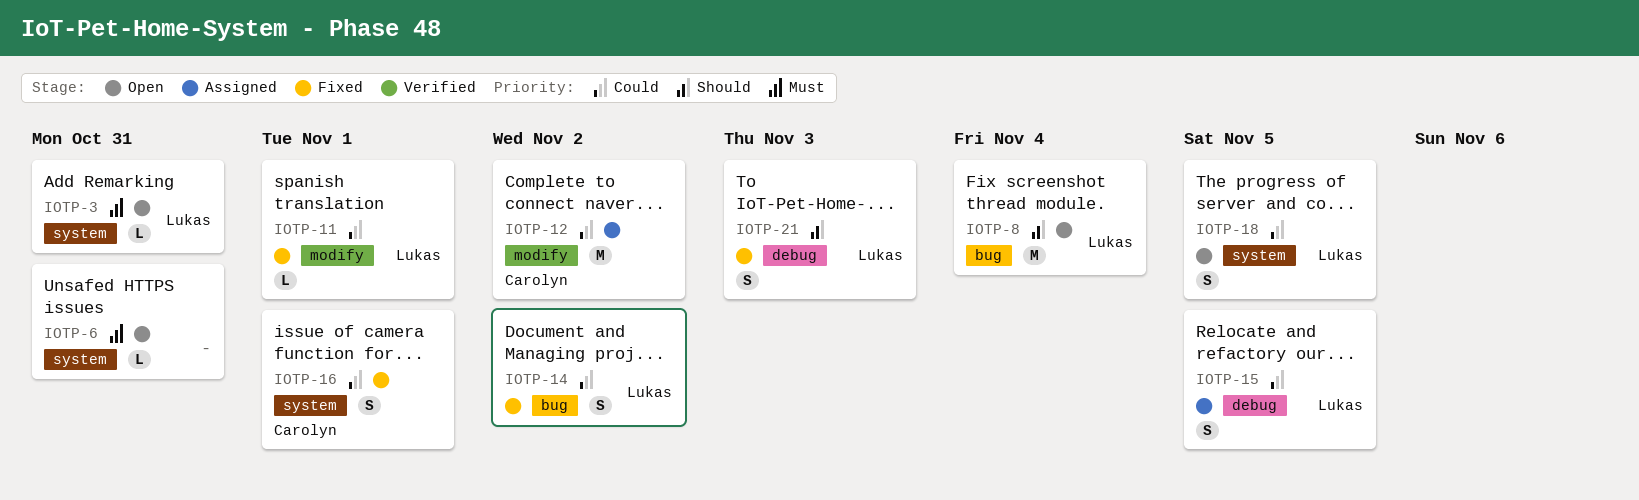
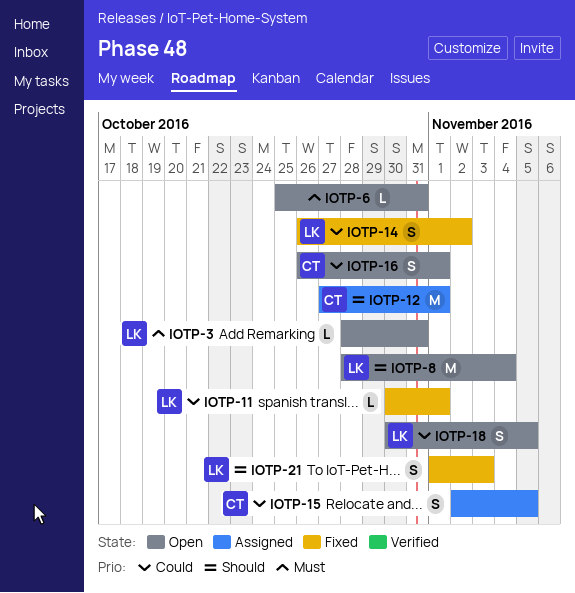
IOTP-12, priority: Could -> Should
IOTP-12, due: Nov 2 -> Nov 1
IOTP-15, owner: Lukas -> Carolyn
IOTP-16, status: Fixed -> Open

